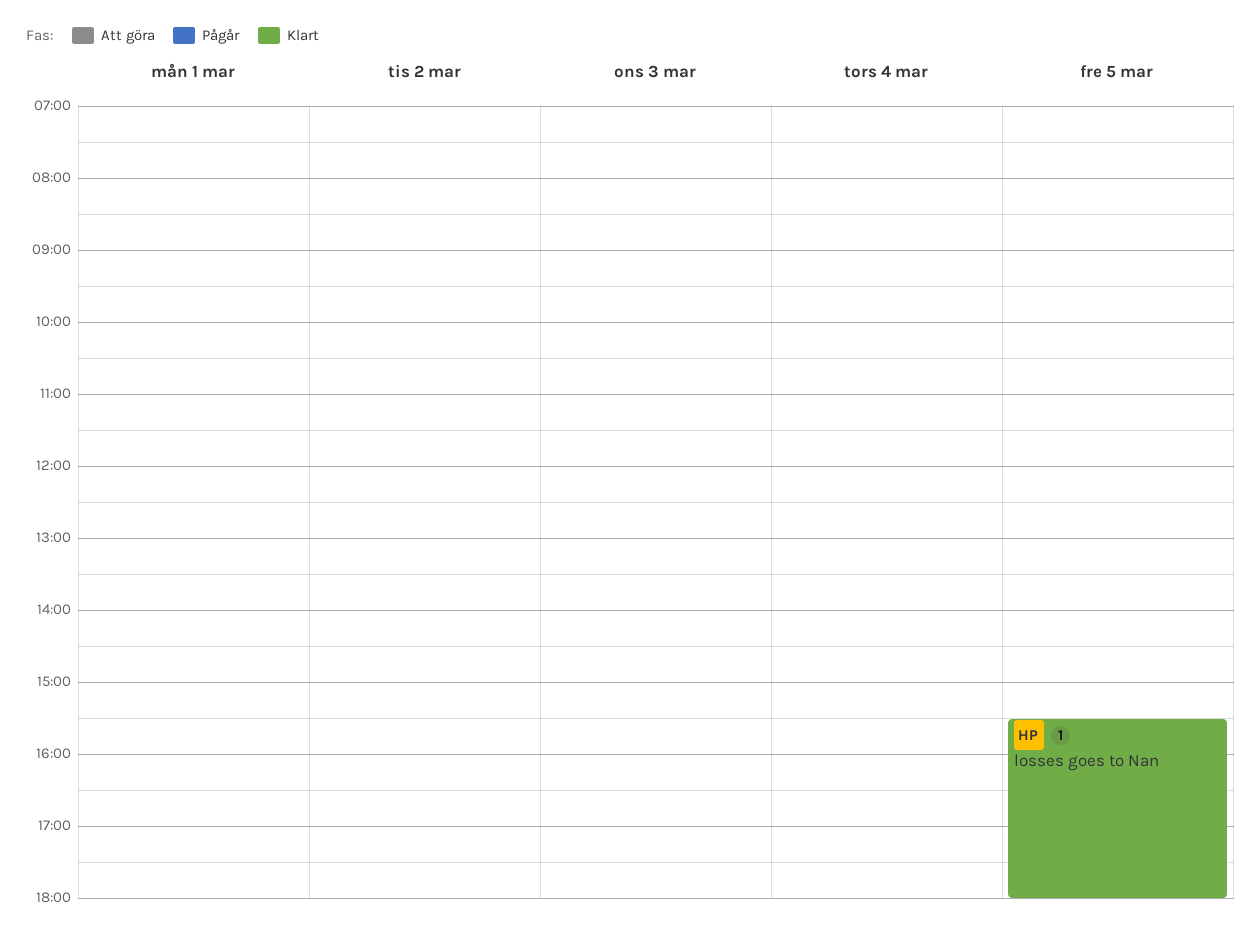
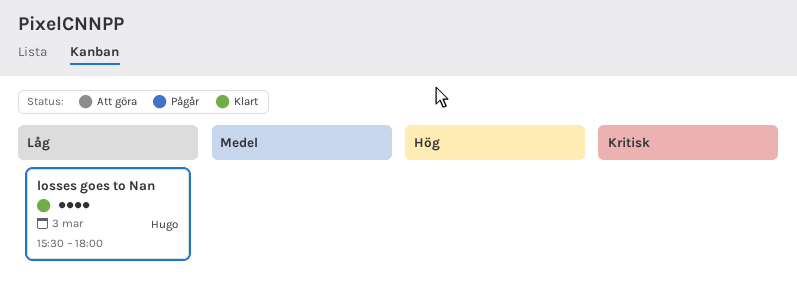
losses goes to Nan, estimate: 1 -> 4
losses goes to Nan, day: Mar 5 -> Mar 3

